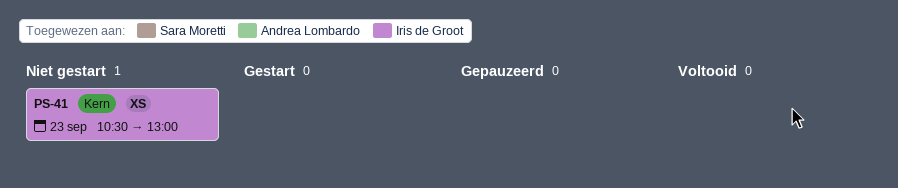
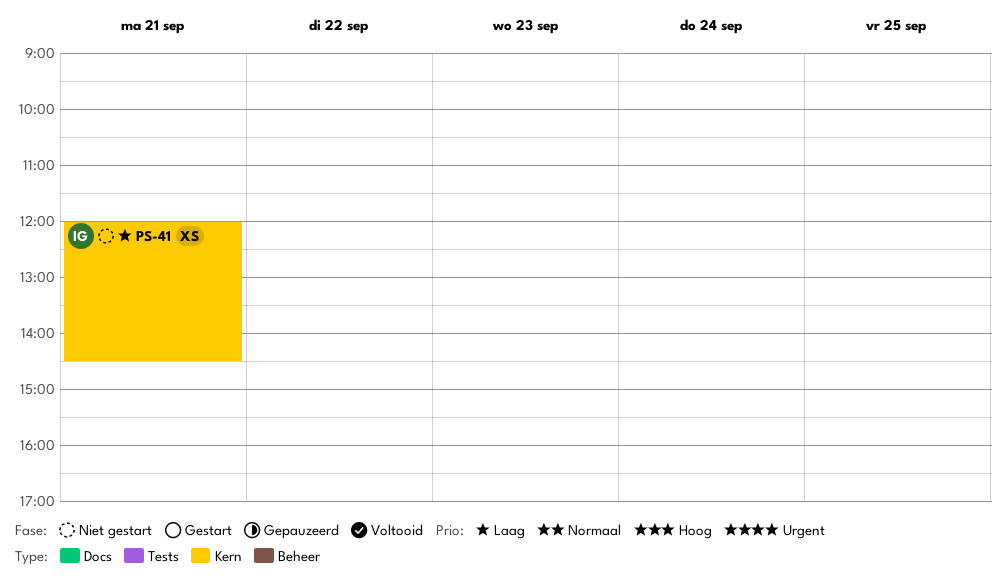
PS-41, day: Sep 23 -> Sep 21
PS-41, begins: 10:30 -> 12:00
PS-41, ends: 13:00 -> 14:30

